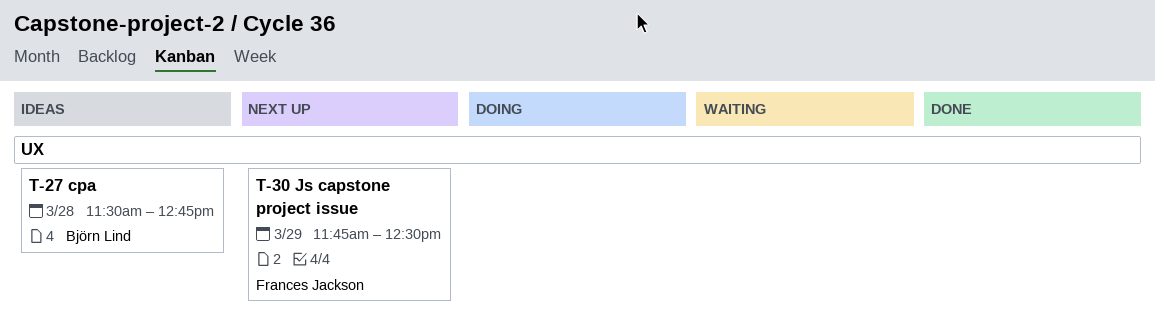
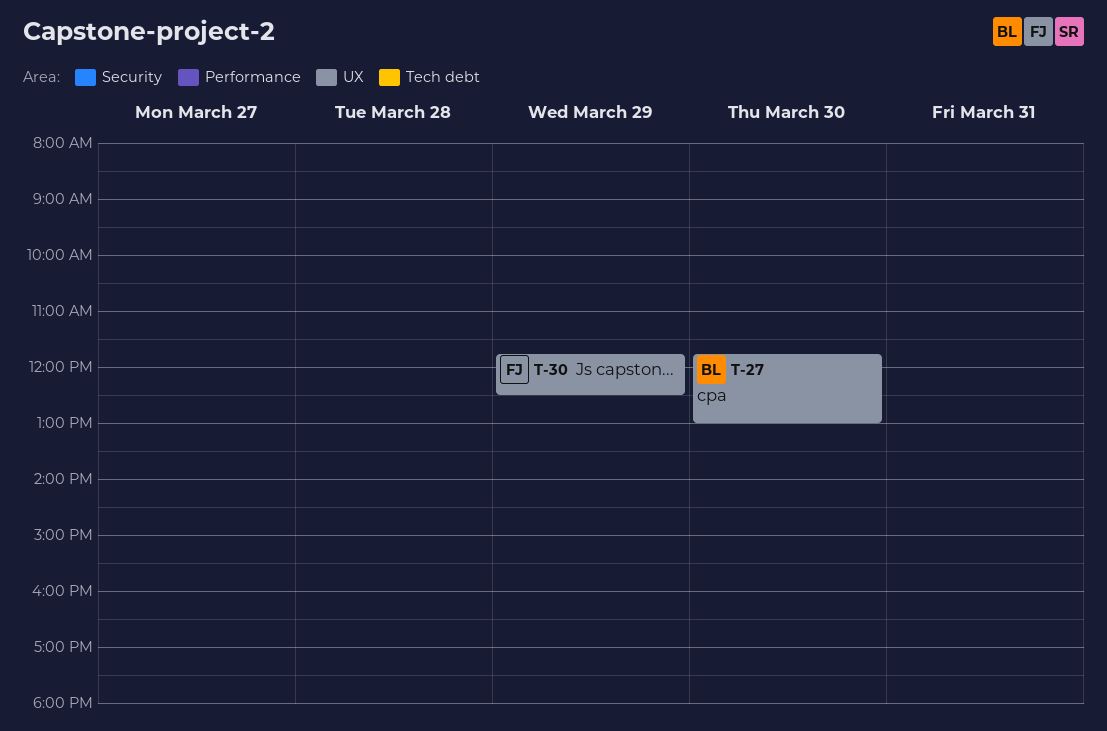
T-27, day: Mar 28 -> Mar 30
T-27, begins: 11:30 -> 11:45
T-27, ends: 12:45 -> 13:00

